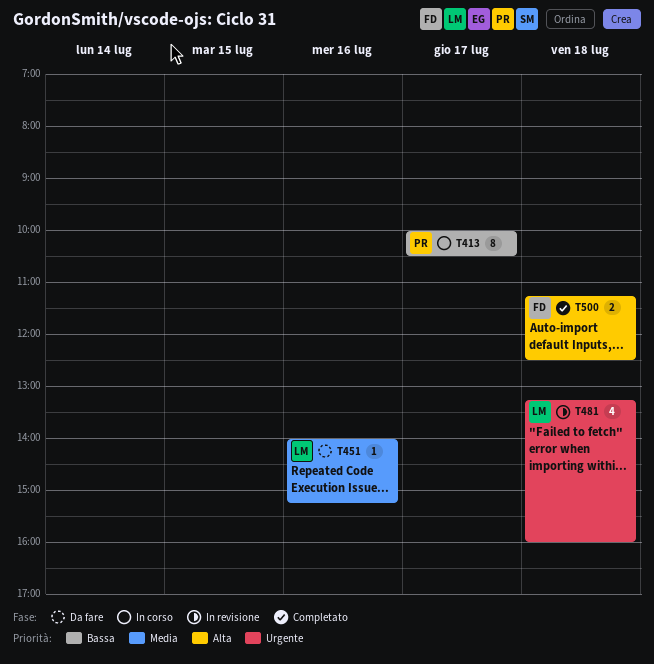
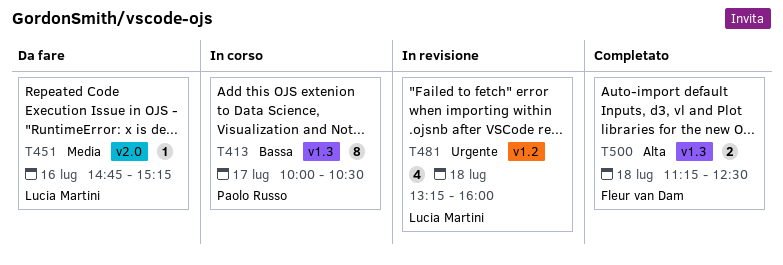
T451, begins: 14:00 -> 14:45

